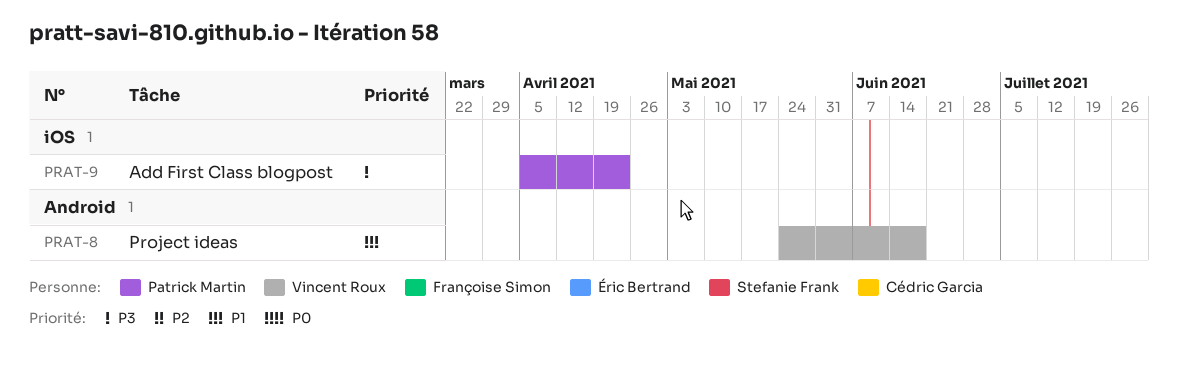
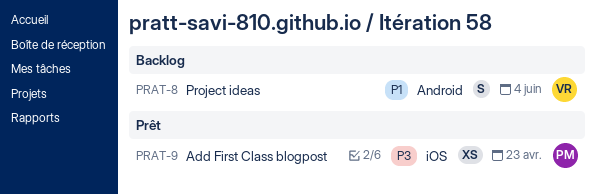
PRAT-8, due: Jun 18 -> Jun 4

